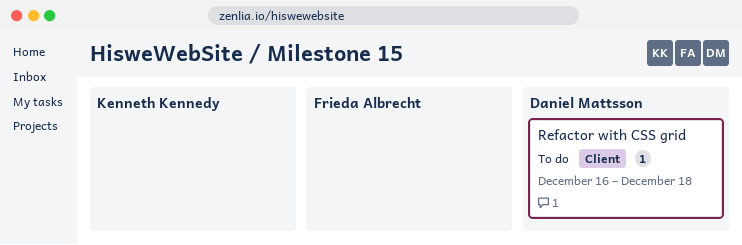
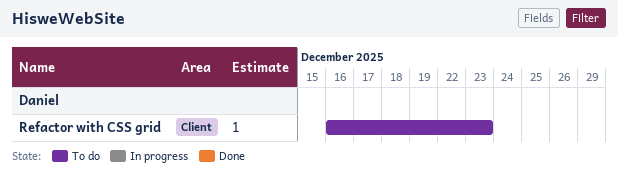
Refactor with CSS grid, due: Dec 18 -> Dec 23

